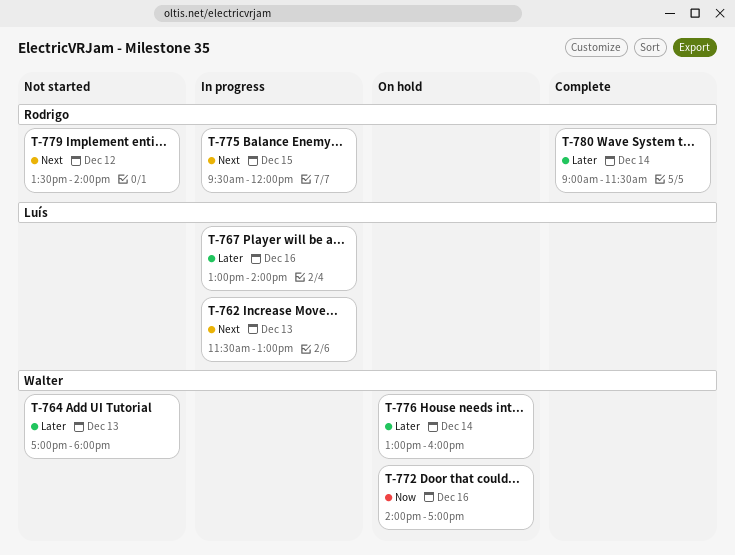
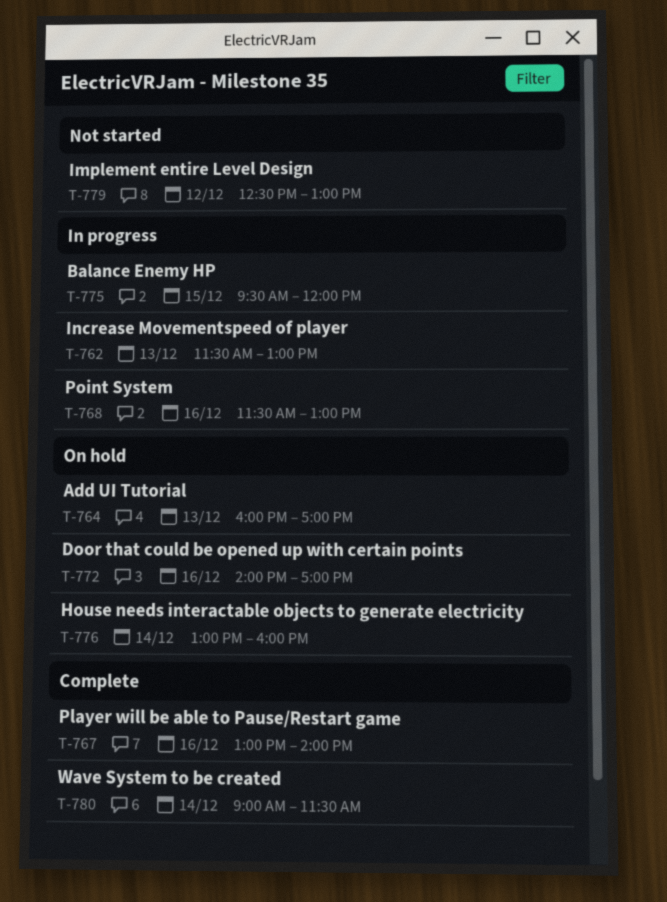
T-764, status: Not started -> On hold
T-764, begins: 17:00 -> 16:00
T-764, ends: 18:00 -> 17:00
T-767, status: In progress -> Complete
T-768: none -> present
T-779, begins: 13:30 -> 12:30
T-779, ends: 14:00 -> 13:00

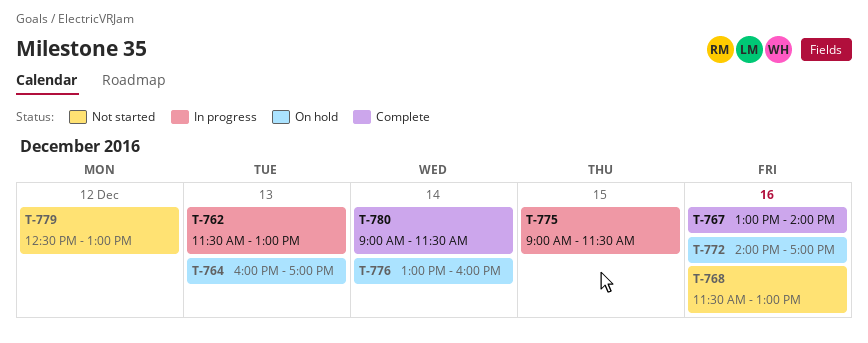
T-768, status: In progress -> Not started
T-775, begins: 09:30 -> 09:00
T-775, ends: 12:00 -> 11:30

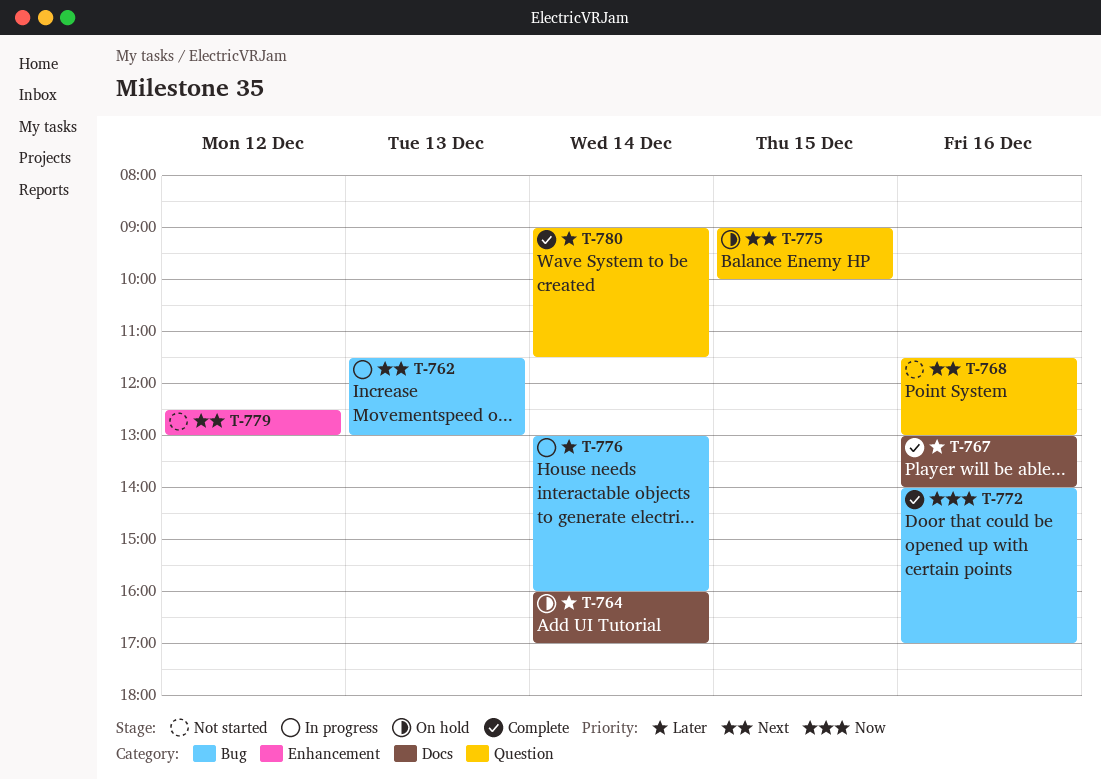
T-764, day: Dec 13 -> Dec 14
T-772, status: On hold -> Complete
T-775, status: In progress -> On hold
T-775, ends: 11:30 -> 10:00
T-776, status: On hold -> In progress

